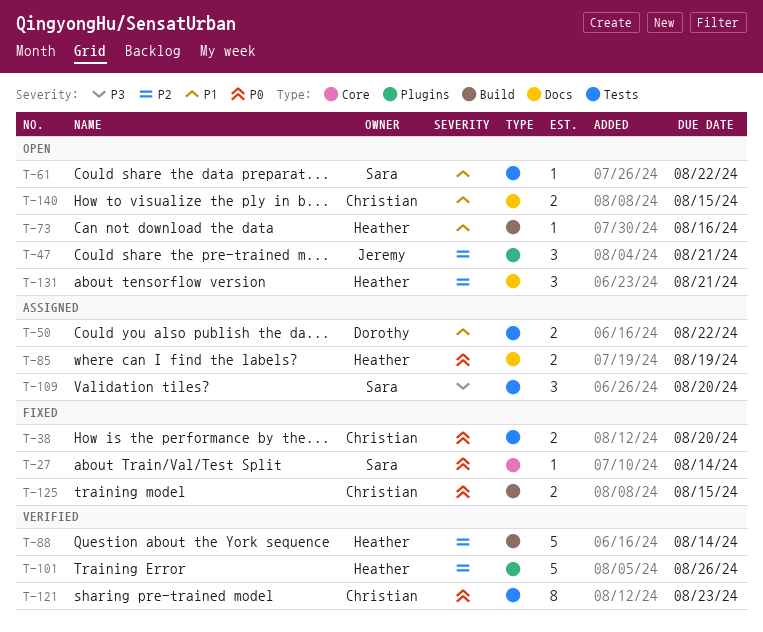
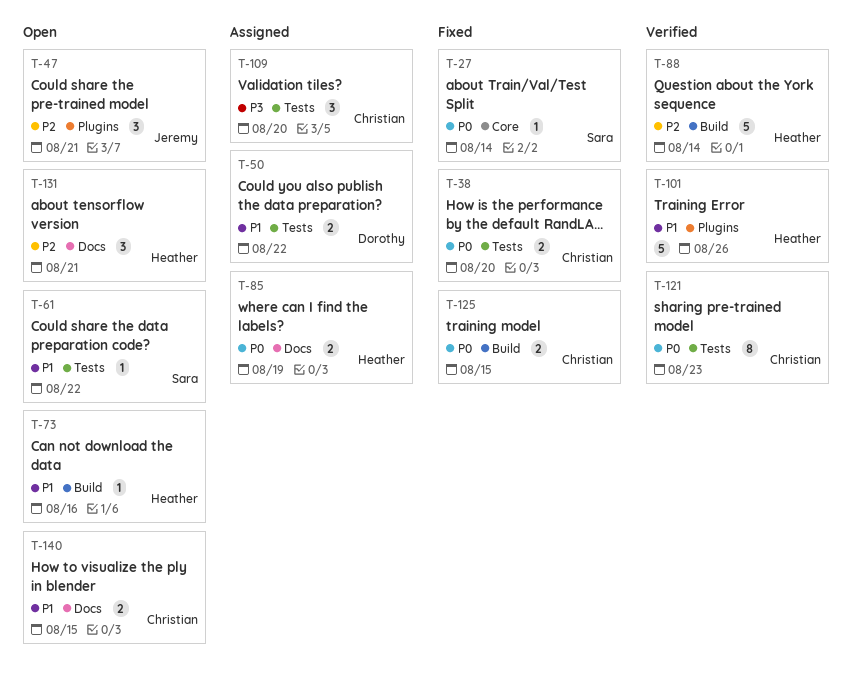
T-101, priority: P2 -> P1
T-109, owner: Sara -> Christian

